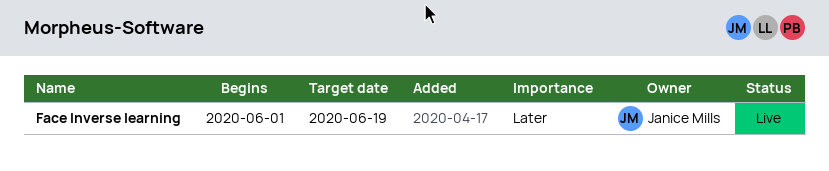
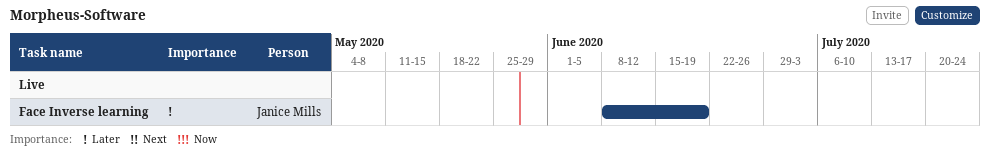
Face Inverse learning, start: Jun 1 -> Jun 8

